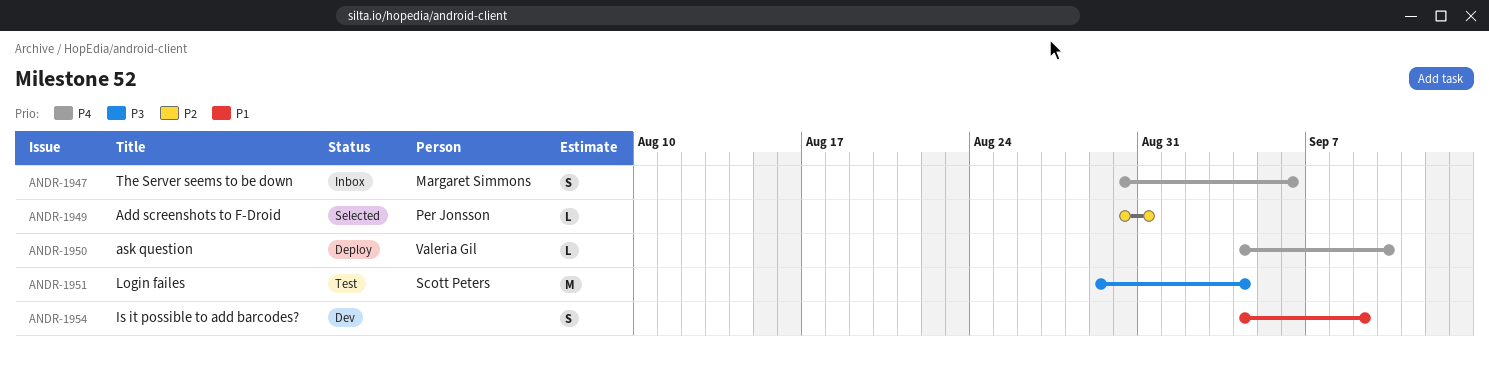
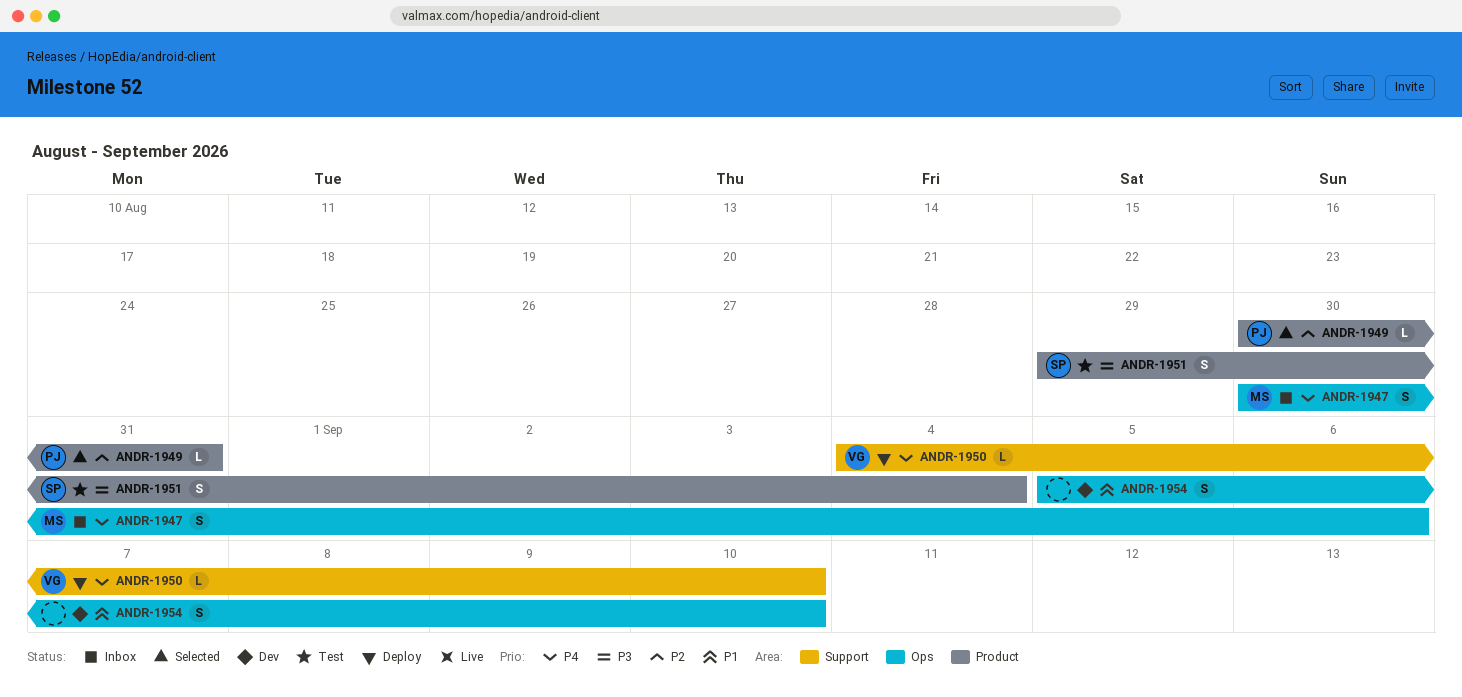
ANDR-1951, estimate: M -> S
ANDR-1954, start: Sep 4 -> Sep 5
ANDR-1954, due: Sep 9 -> Sep 10

